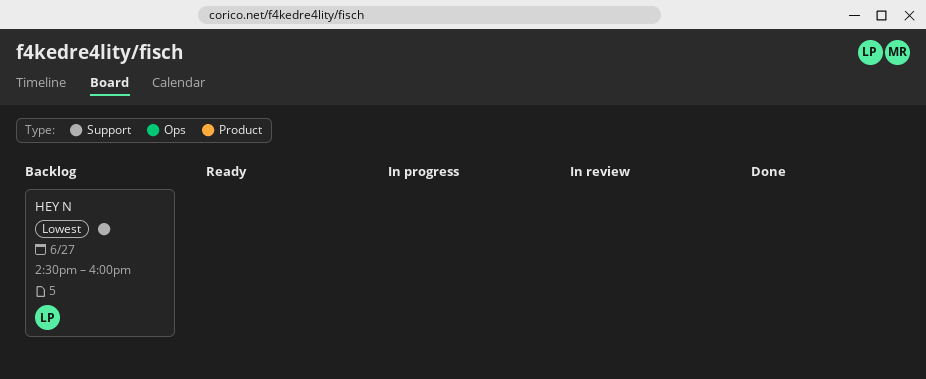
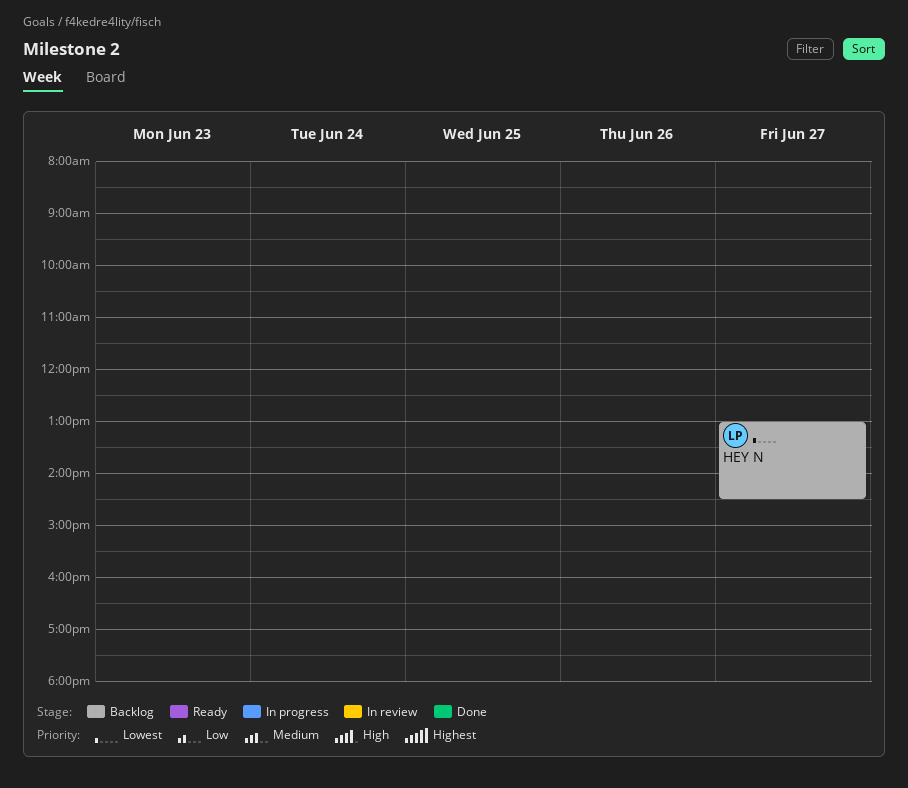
HEY N, begins: 14:30 -> 13:00
HEY N, ends: 16:00 -> 14:30

